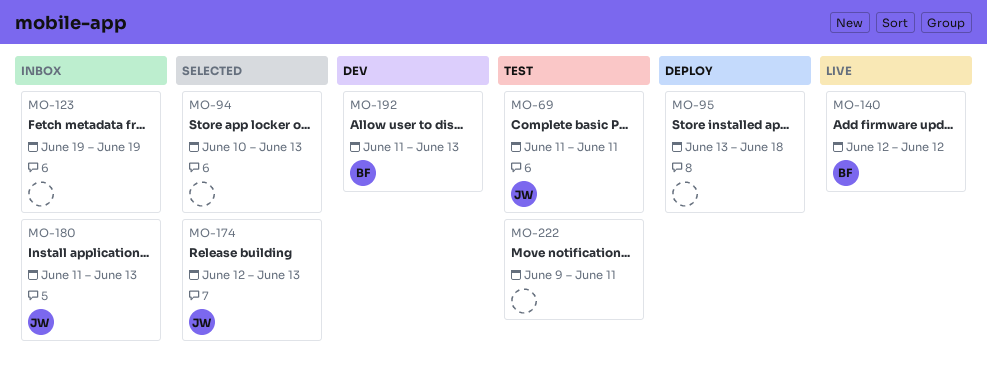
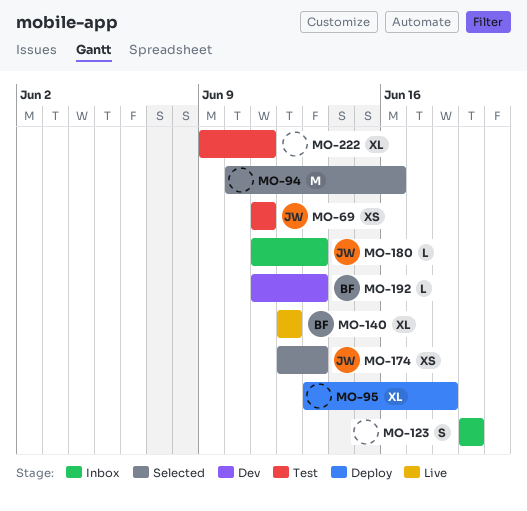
MO-94, due: Jun 13 -> Jun 16

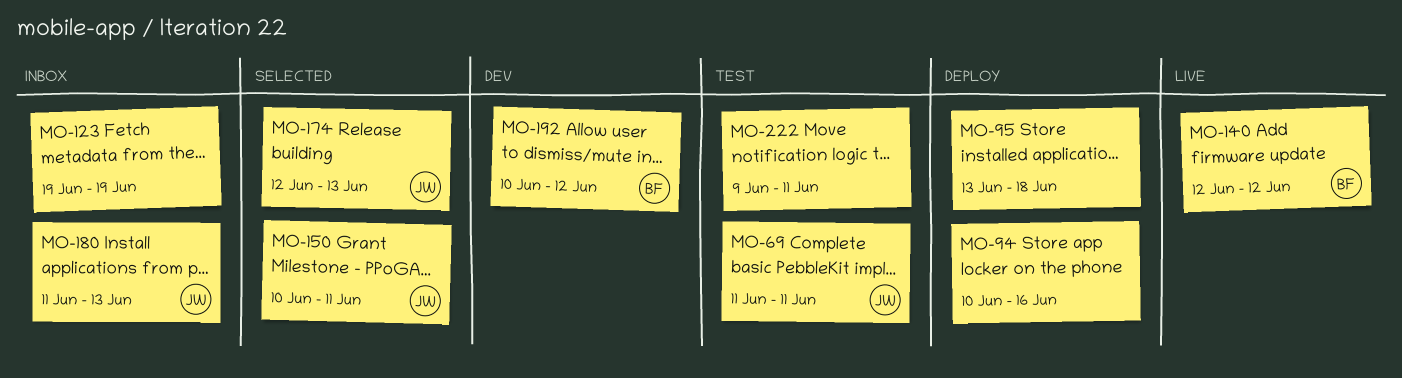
MO-94, status: Selected -> Deploy
MO-150: none -> present
MO-192, start: Jun 11 -> Jun 10
MO-192, due: Jun 13 -> Jun 12

